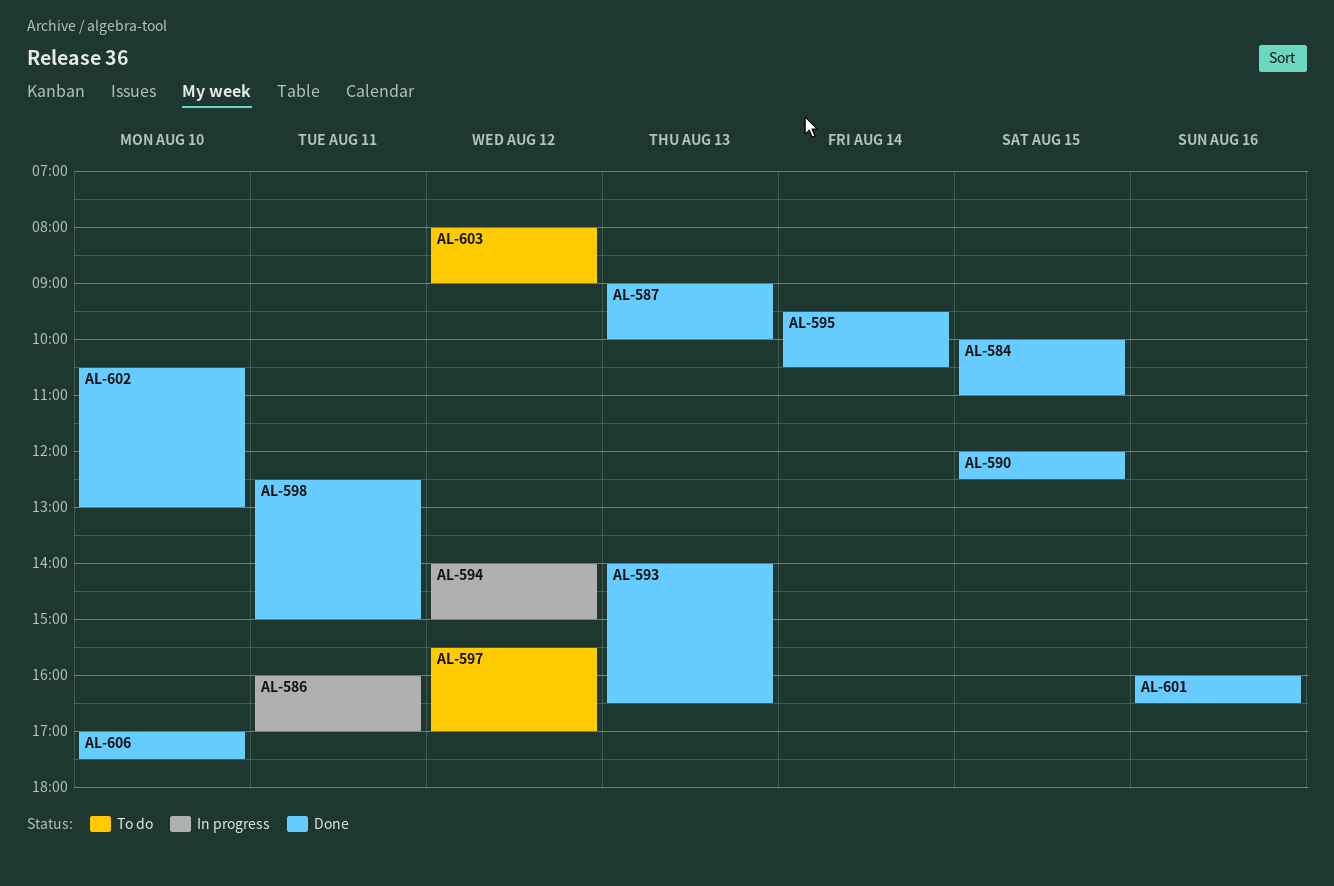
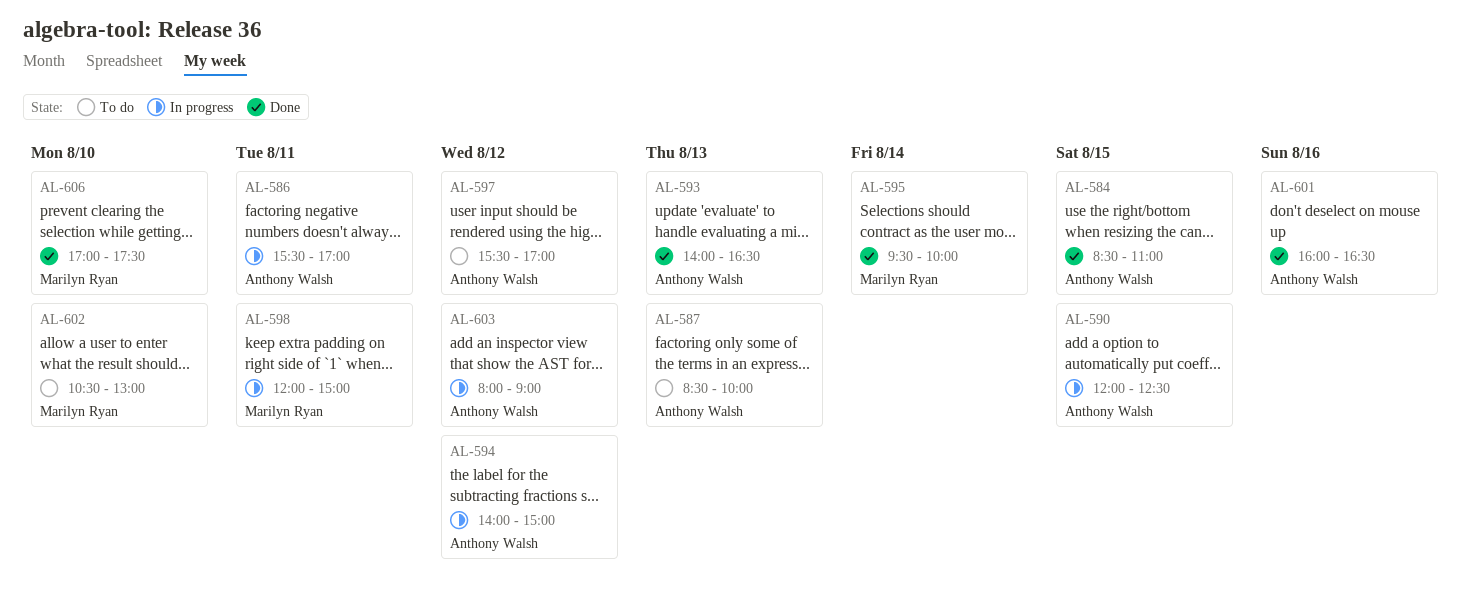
AL-584, begins: 10:00 -> 08:30
AL-586, begins: 16:00 -> 15:30
AL-587, status: Done -> To do
AL-587, begins: 09:00 -> 08:30
AL-590, status: Done -> In progress
AL-595, ends: 10:30 -> 10:00
AL-598, status: Done -> In progress
AL-598, begins: 12:30 -> 12:00
AL-602, status: Done -> To do
AL-603, status: To do -> In progress

